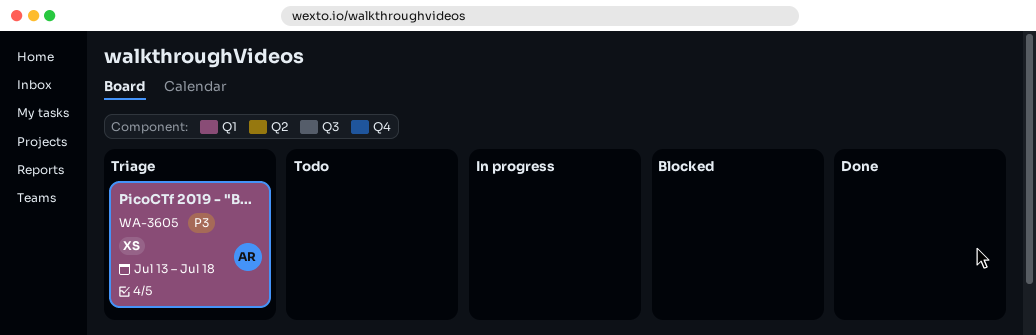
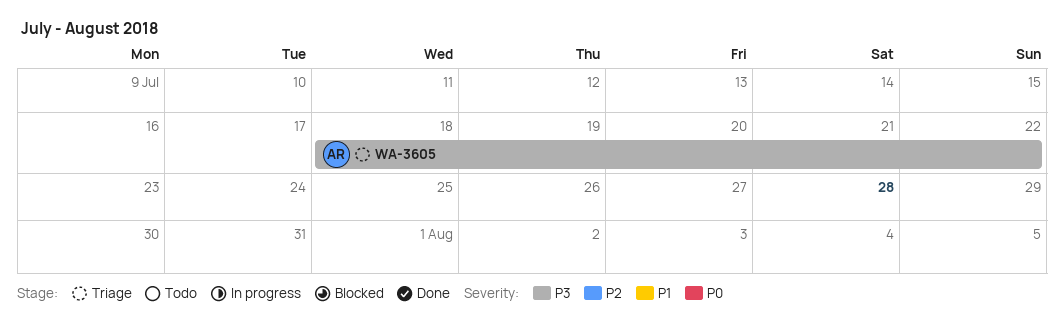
WA-3605, start: Jul 13 -> Jul 18
WA-3605, due: Jul 18 -> Jul 22

